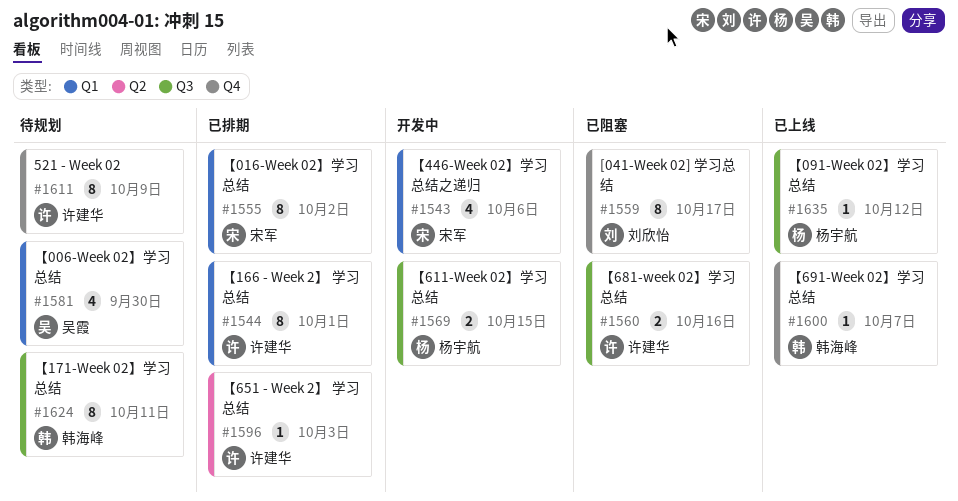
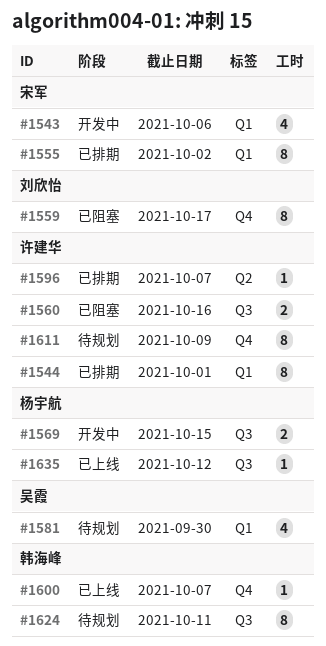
#1596, due: Oct 3 -> Oct 7

